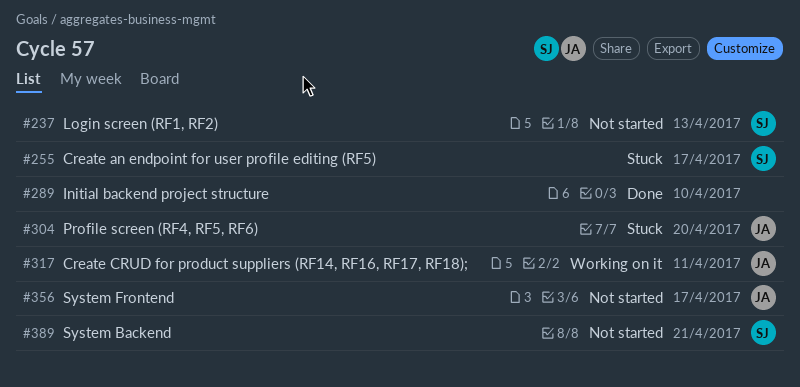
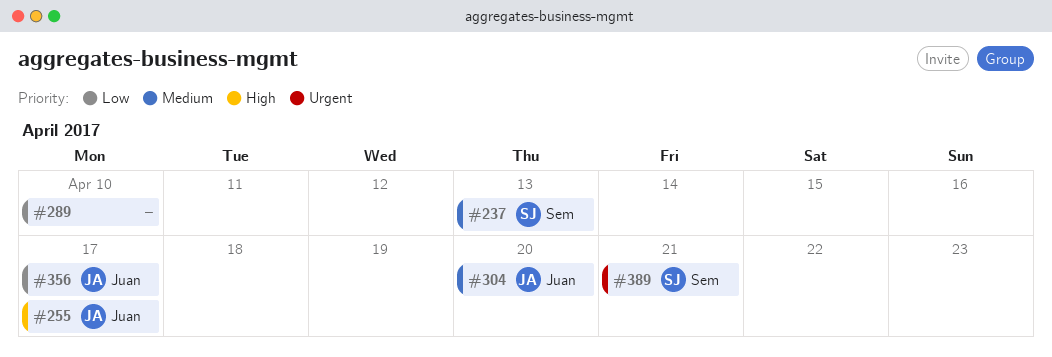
#255, owner: Sem -> Juan
#317: present -> none

